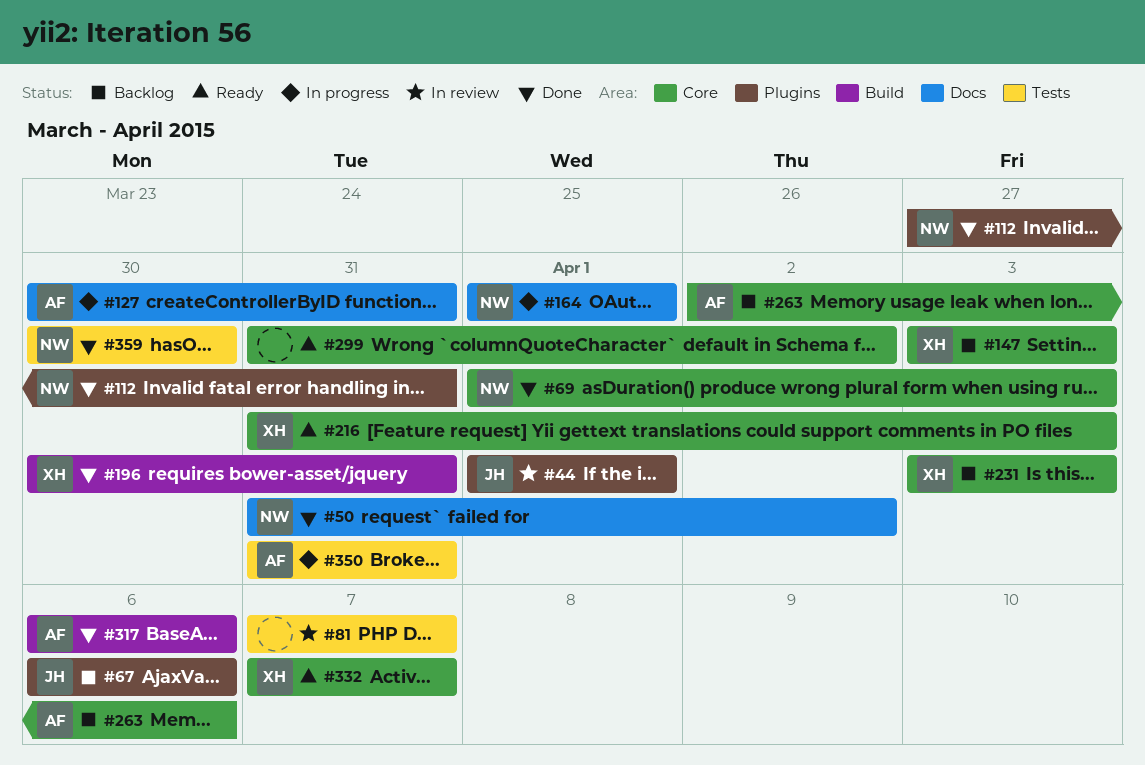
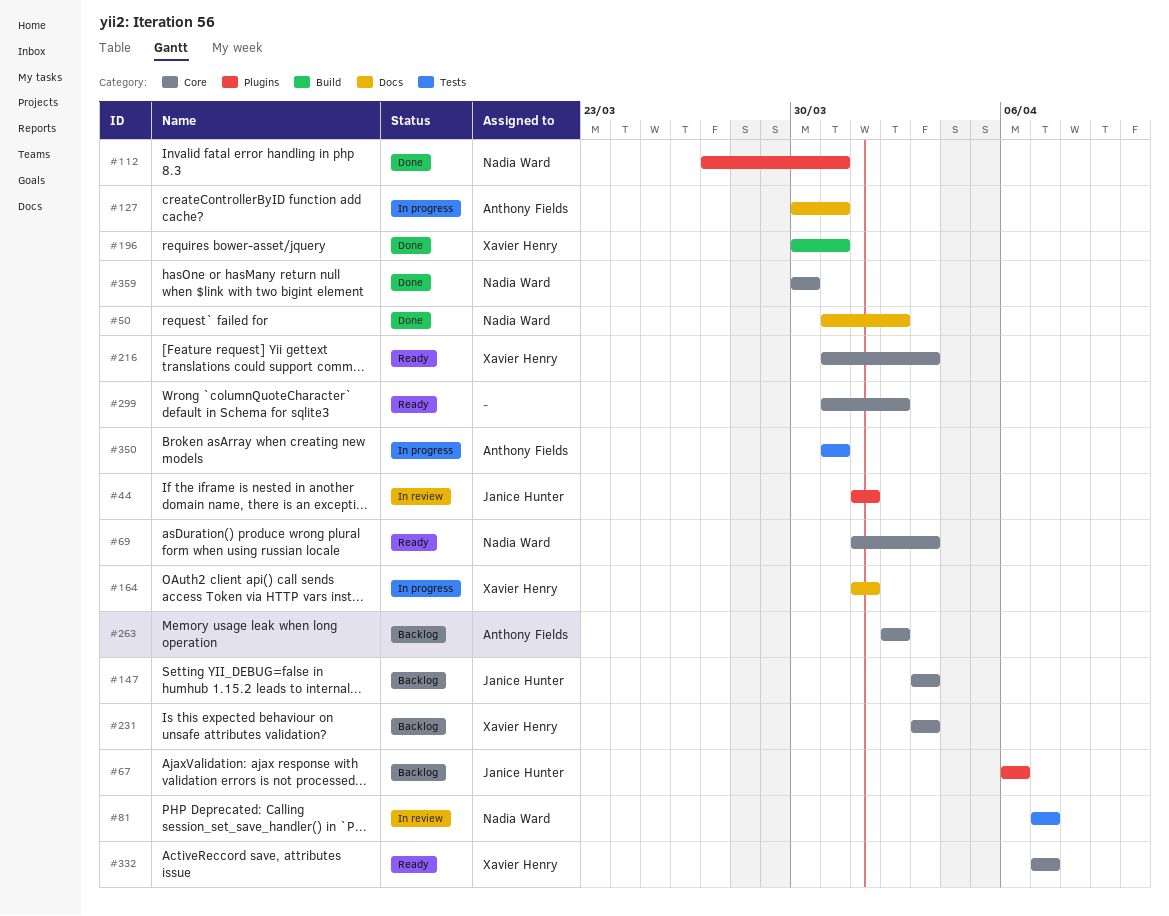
#69, status: Done -> Ready
#81, owner: none -> Nadia Ward
#147, owner: Xavier Henry -> Janice Hunter
#164, owner: Nadia Ward -> Xavier Henry
#263, due: Apr 6 -> Apr 2
#317: present -> none
#359, label: Tests -> Core

